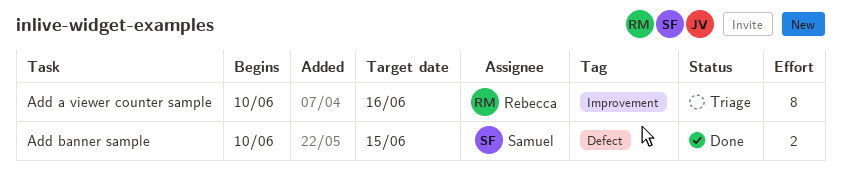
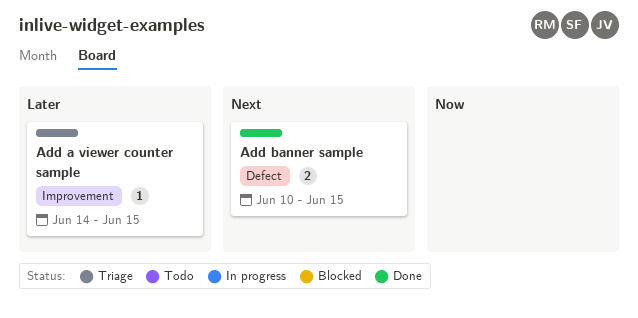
Add a viewer counter sample, estimate: 8 -> 1
Add a viewer counter sample, start: Jun 10 -> Jun 14
Add a viewer counter sample, due: Jun 16 -> Jun 15

